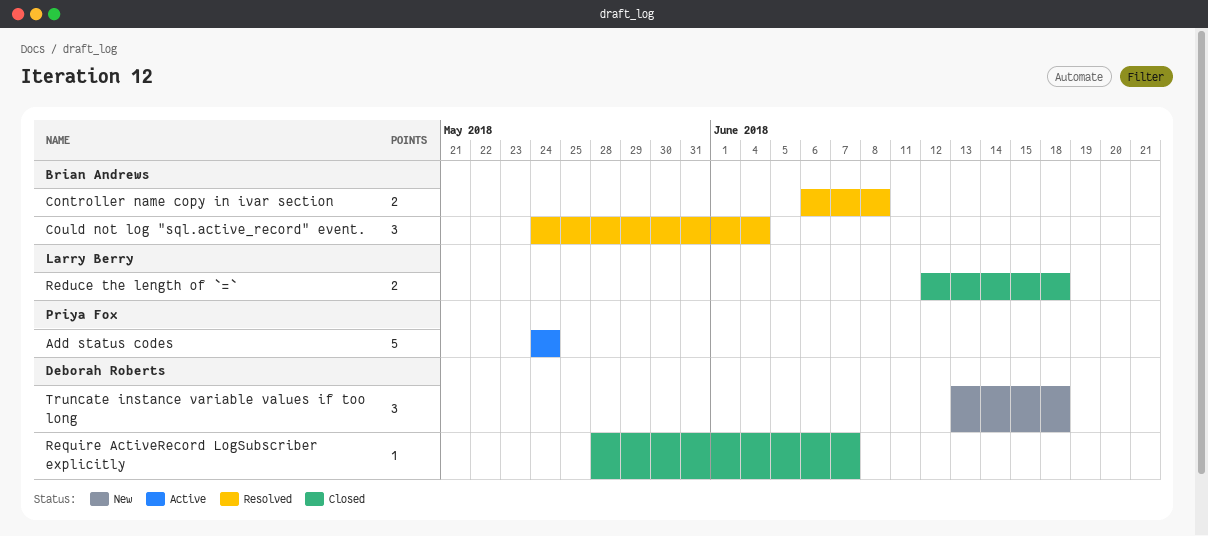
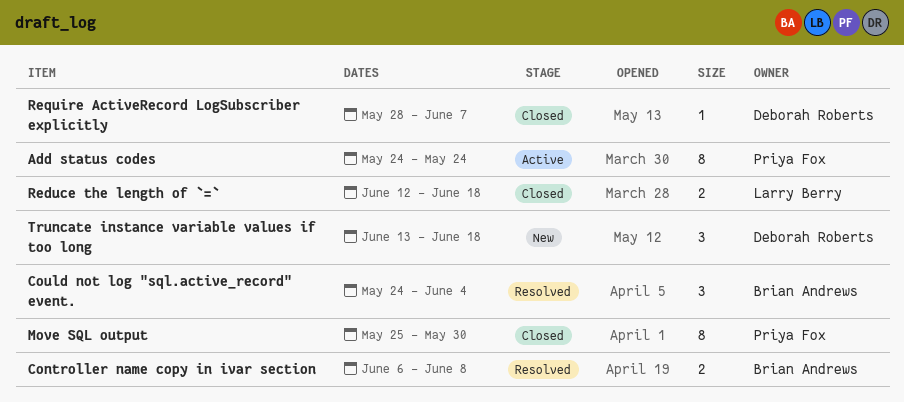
Add status codes, estimate: 5 -> 8
Move SQL output: none -> present

